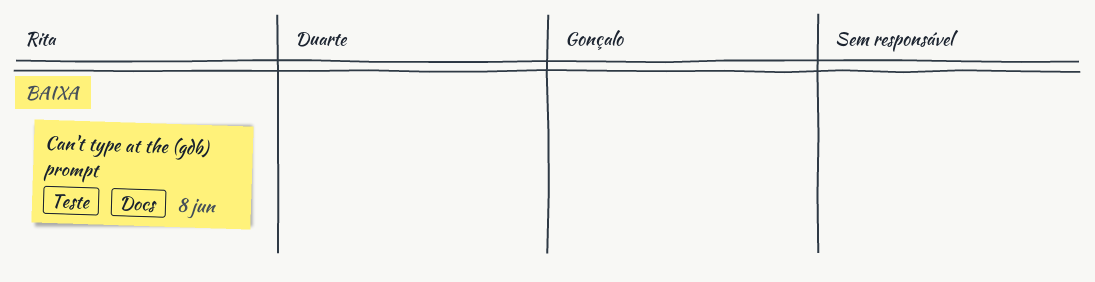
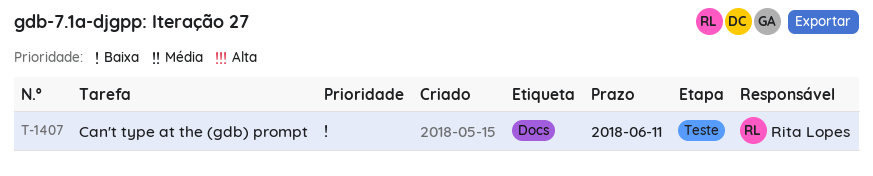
Can't type at the (gdb) prompt, due: Jun 8 -> Jun 11

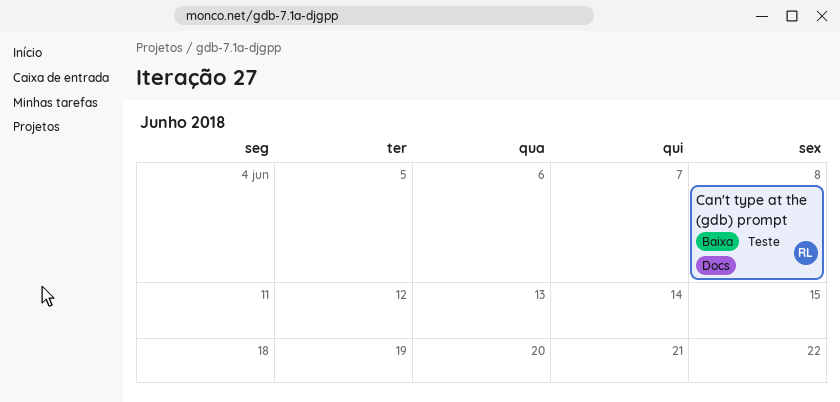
Can't type at the (gdb) prompt, due: Jun 11 -> Jun 8

